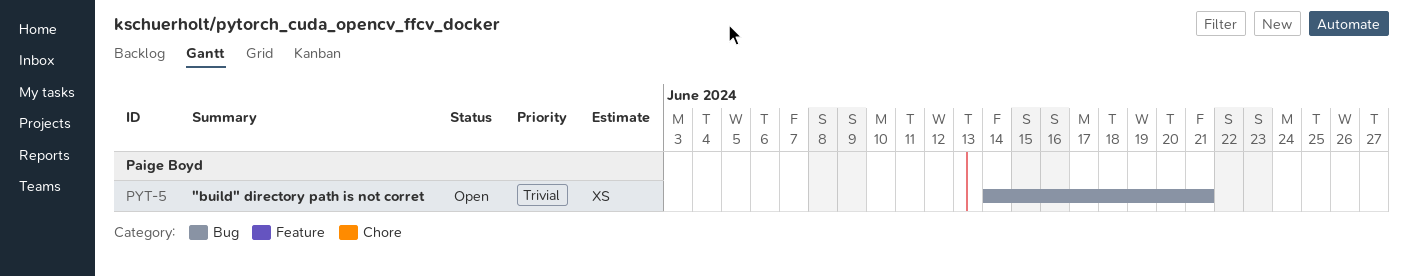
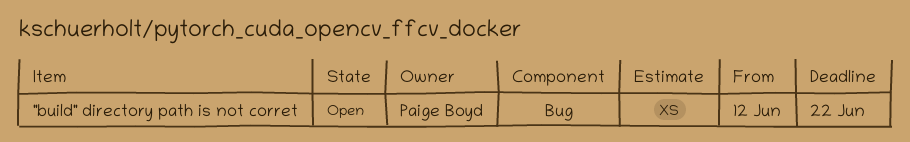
"build" directory path is not corret, start: Jun 14 -> Jun 12
"build" directory path is not corret, due: Jun 21 -> Jun 22

